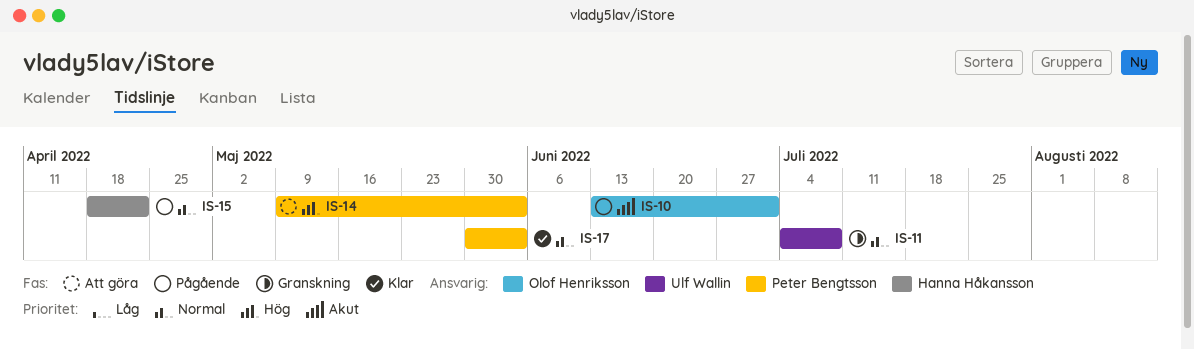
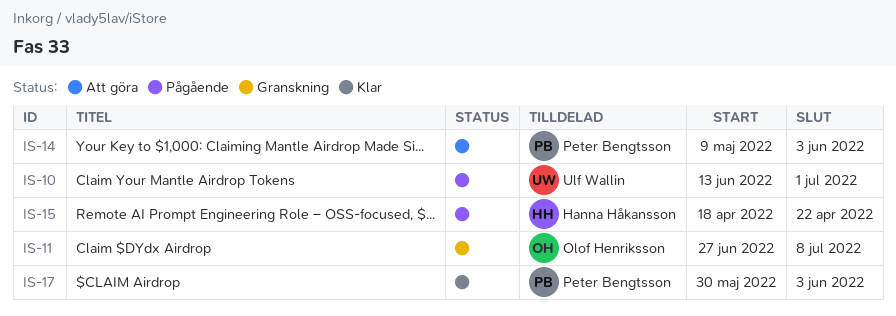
IS-10, owner: Olof Henriksson -> Ulf Wallin
IS-11, owner: Ulf Wallin -> Olof Henriksson
IS-11, start: Jul 4 -> Jun 27

